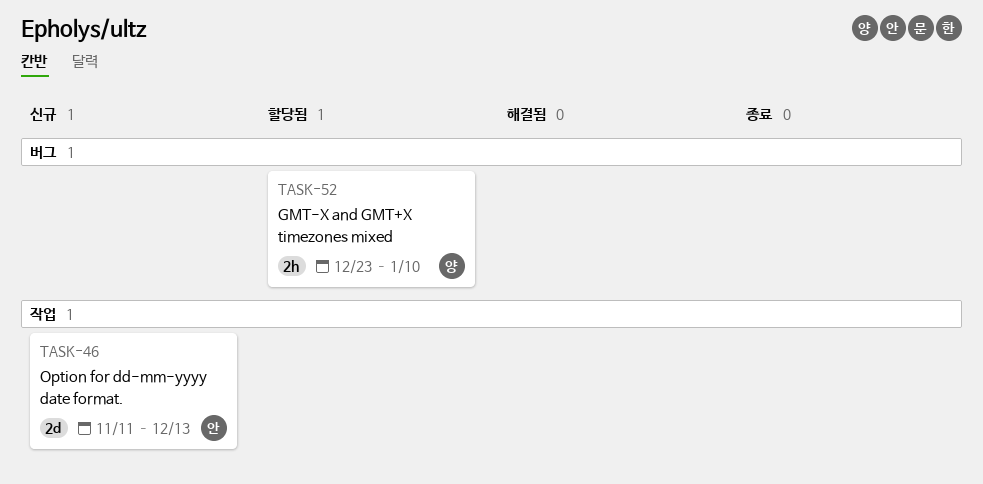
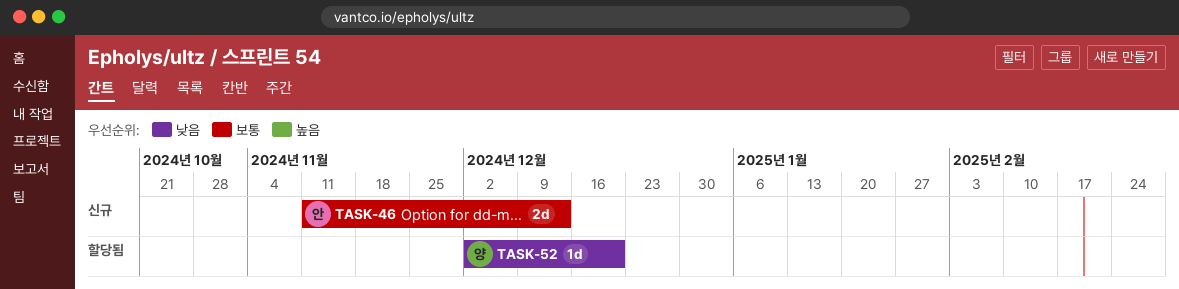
TASK-52, estimate: 2h -> 1d
TASK-52, start: Dec 23 -> Dec 2
TASK-52, due: Jan 10 -> Dec 20

